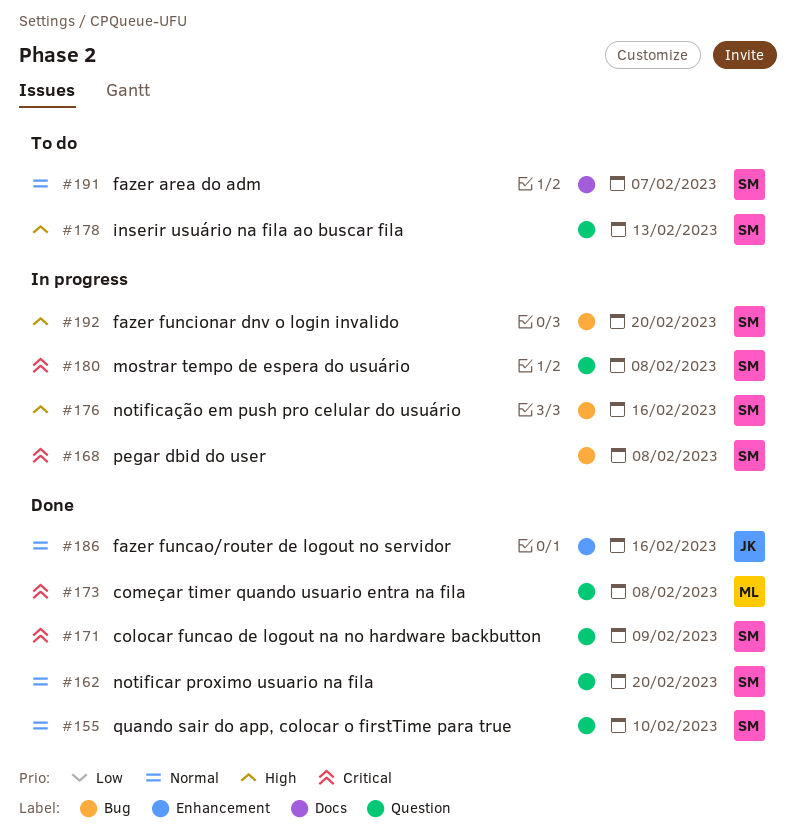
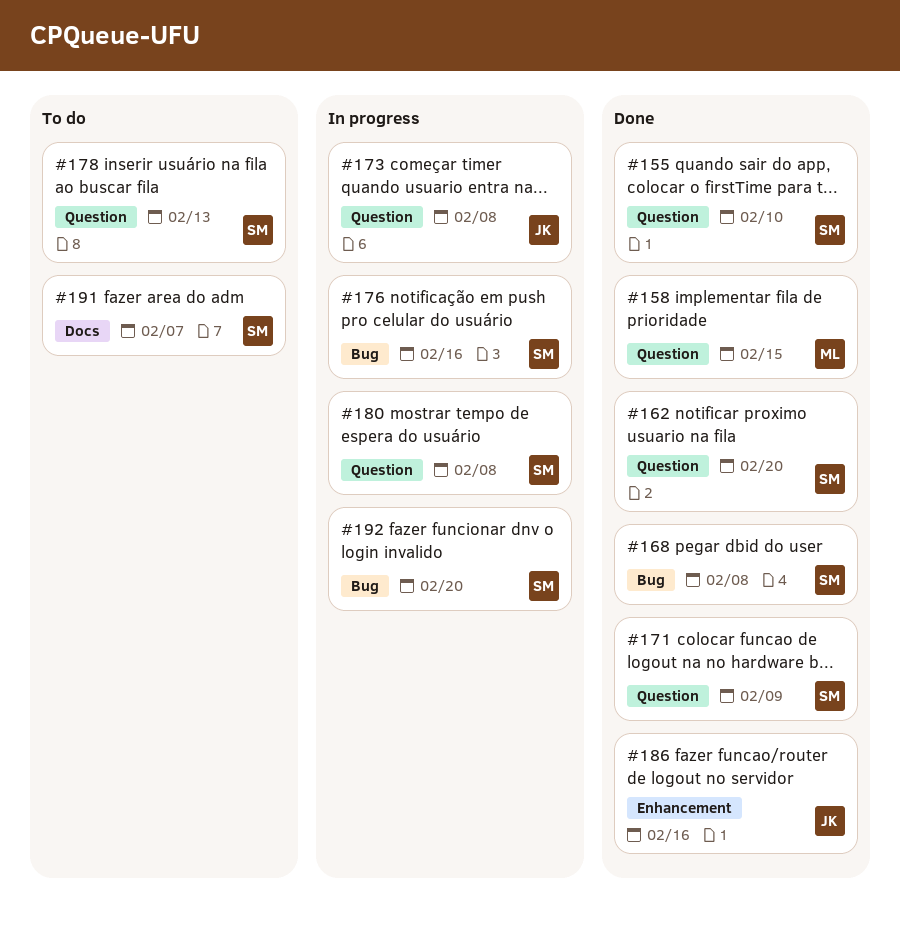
#158: none -> present
#168, status: In progress -> Done
#173, status: Done -> In progress
#173, owner: ML -> JK

